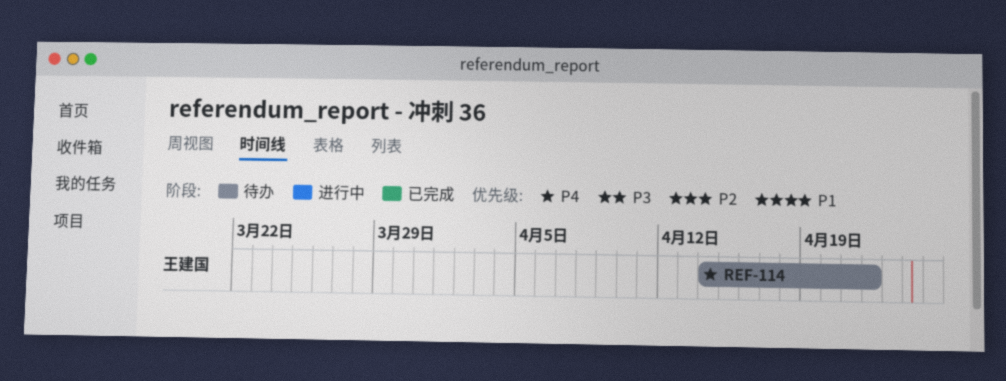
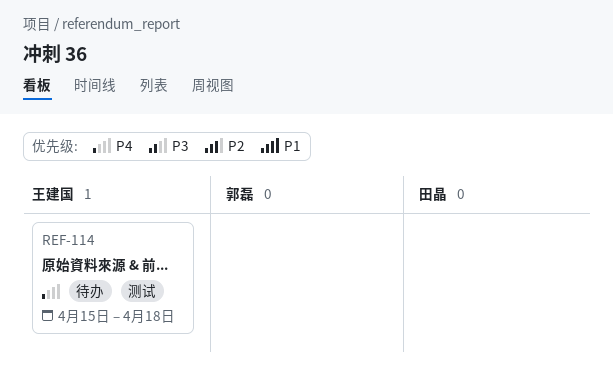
REF-114, start: Apr 14 -> Apr 15
REF-114, due: Apr 22 -> Apr 18

